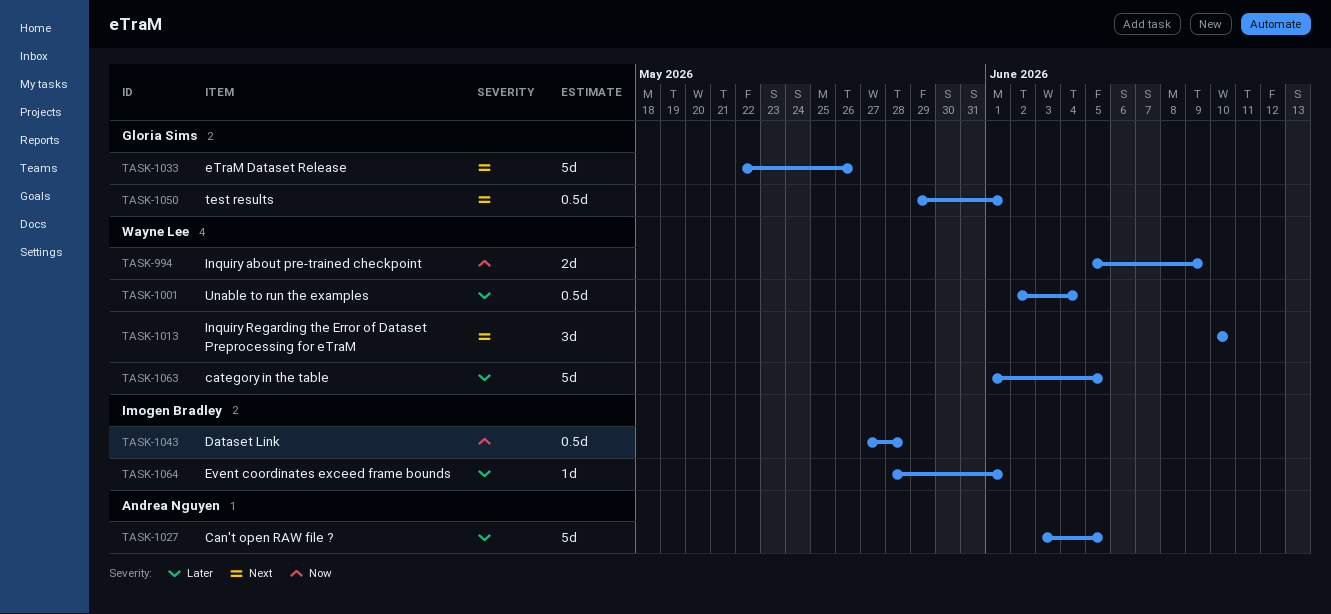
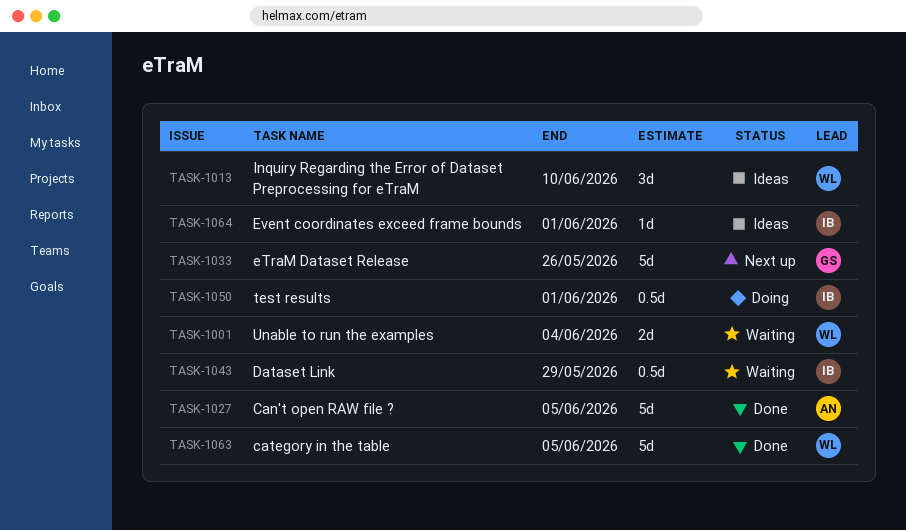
TASK-994: present -> none
TASK-1001, estimate: 0.5d -> 2d
TASK-1043, due: May 28 -> May 29
TASK-1050, owner: Gloria Sims -> Imogen Bradley

